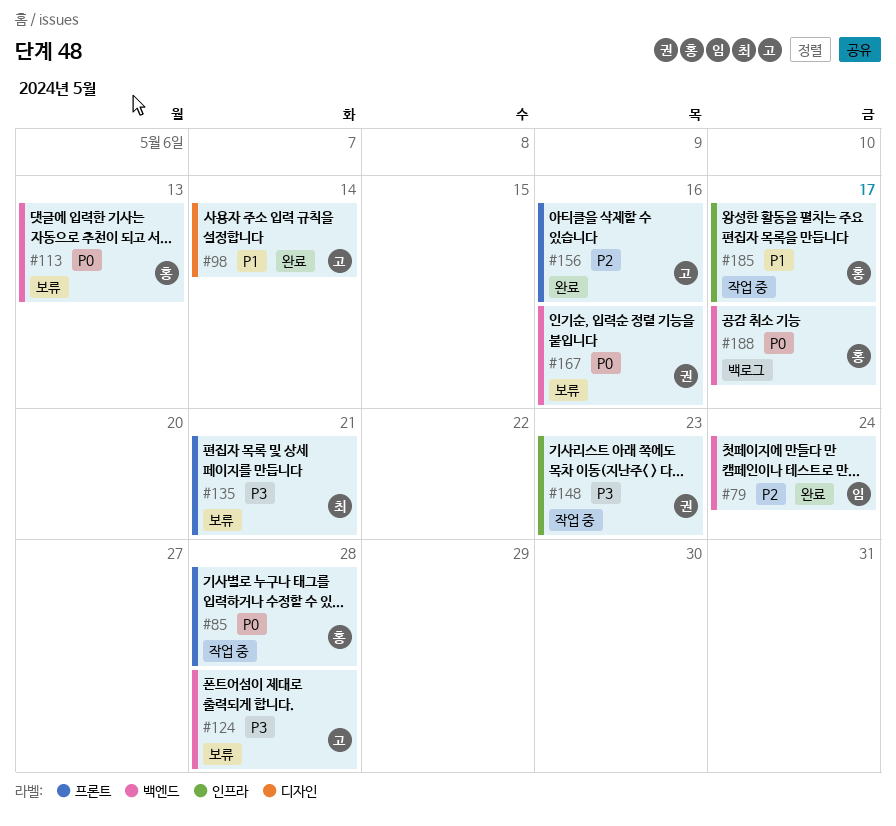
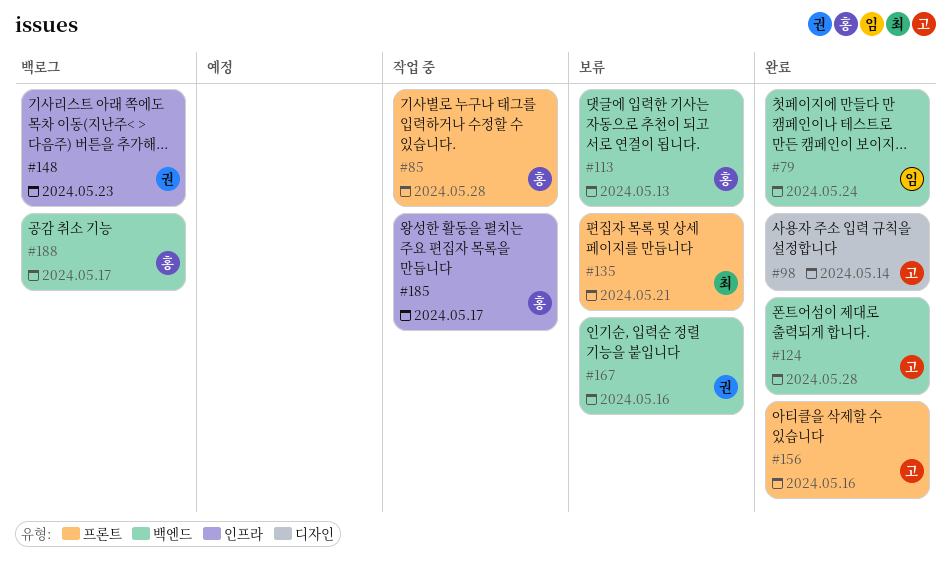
#124, status: 보류 -> 완료
#148, status: 작업 중 -> 백로그

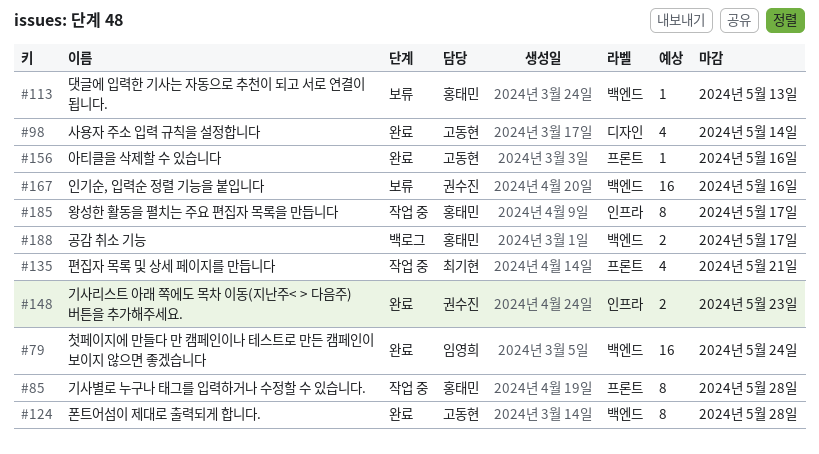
#135, status: 보류 -> 작업 중
#148, status: 백로그 -> 완료

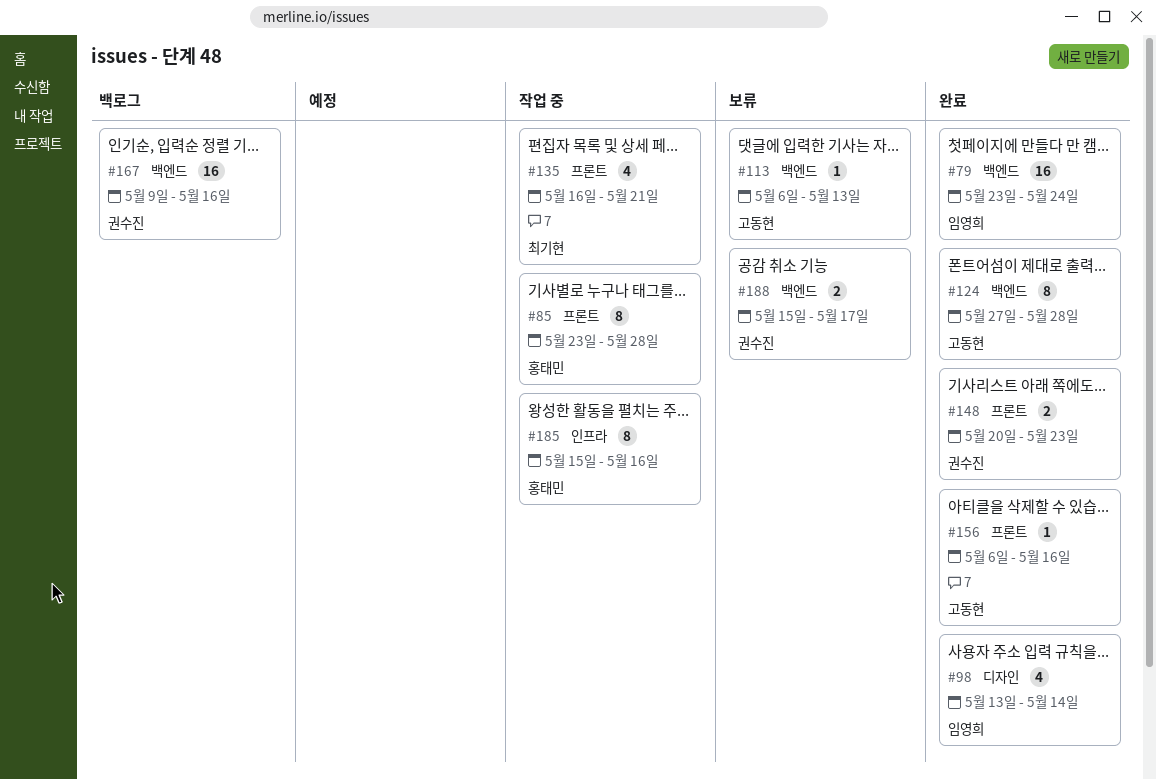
#98, owner: 고동현 -> 임영희
#113, owner: 홍태민 -> 고동현
#148, label: 인프라 -> 프론트
#167, status: 보류 -> 백로그
#185, due: May 17 -> May 16
#188, status: 백로그 -> 보류
#188, owner: 홍태민 -> 권수진

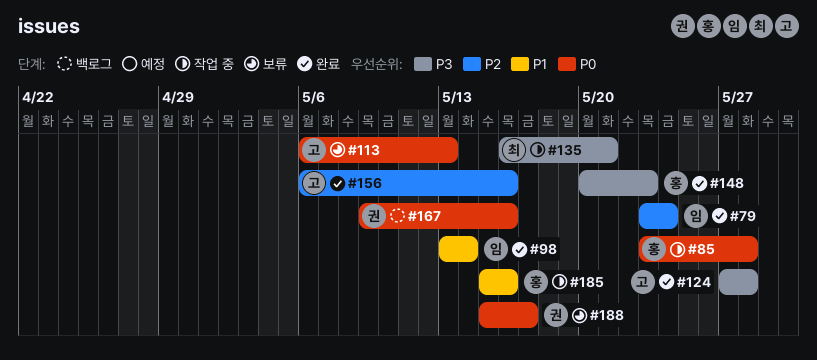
#148, owner: 권수진 -> 홍태민

